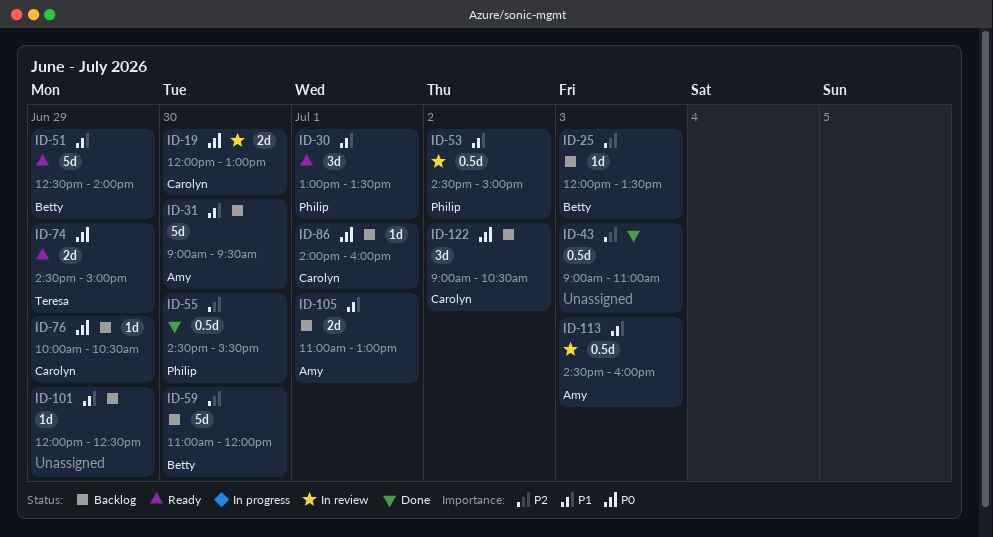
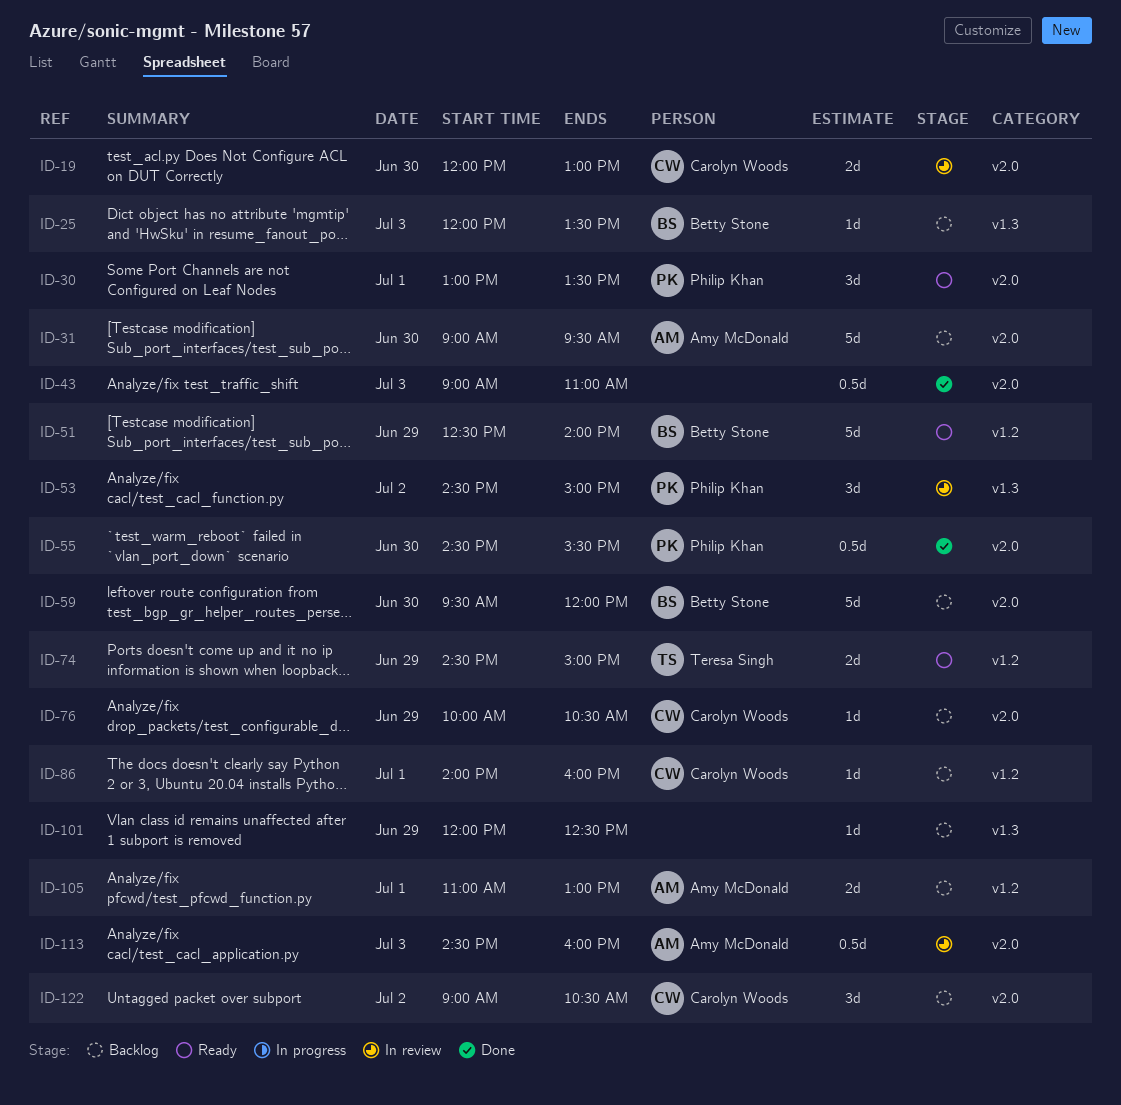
ID-53, estimate: 0.5d -> 3d
ID-59, begins: 11:00 -> 09:30

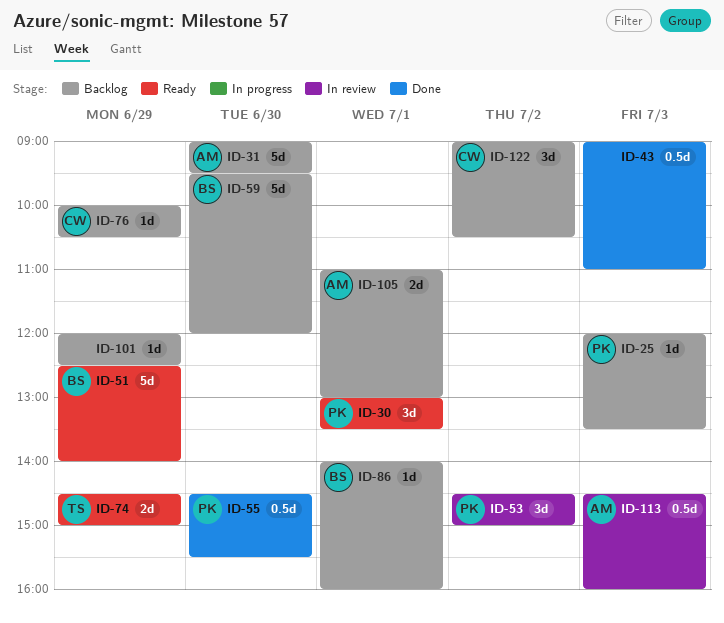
ID-19: present -> none
ID-25, owner: Betty Stone -> Philip Khan
ID-86, owner: Carolyn Woods -> Betty Stone

